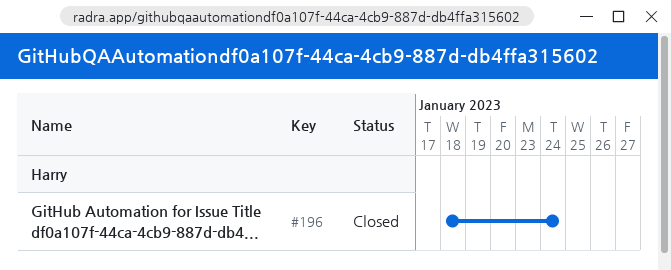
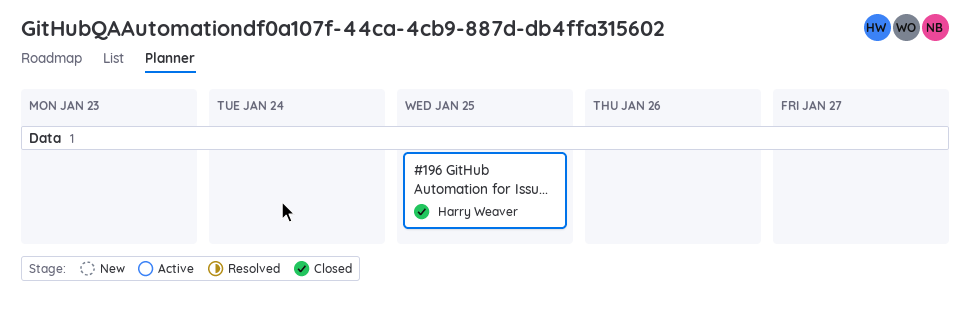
#196, due: Jan 24 -> Jan 25

